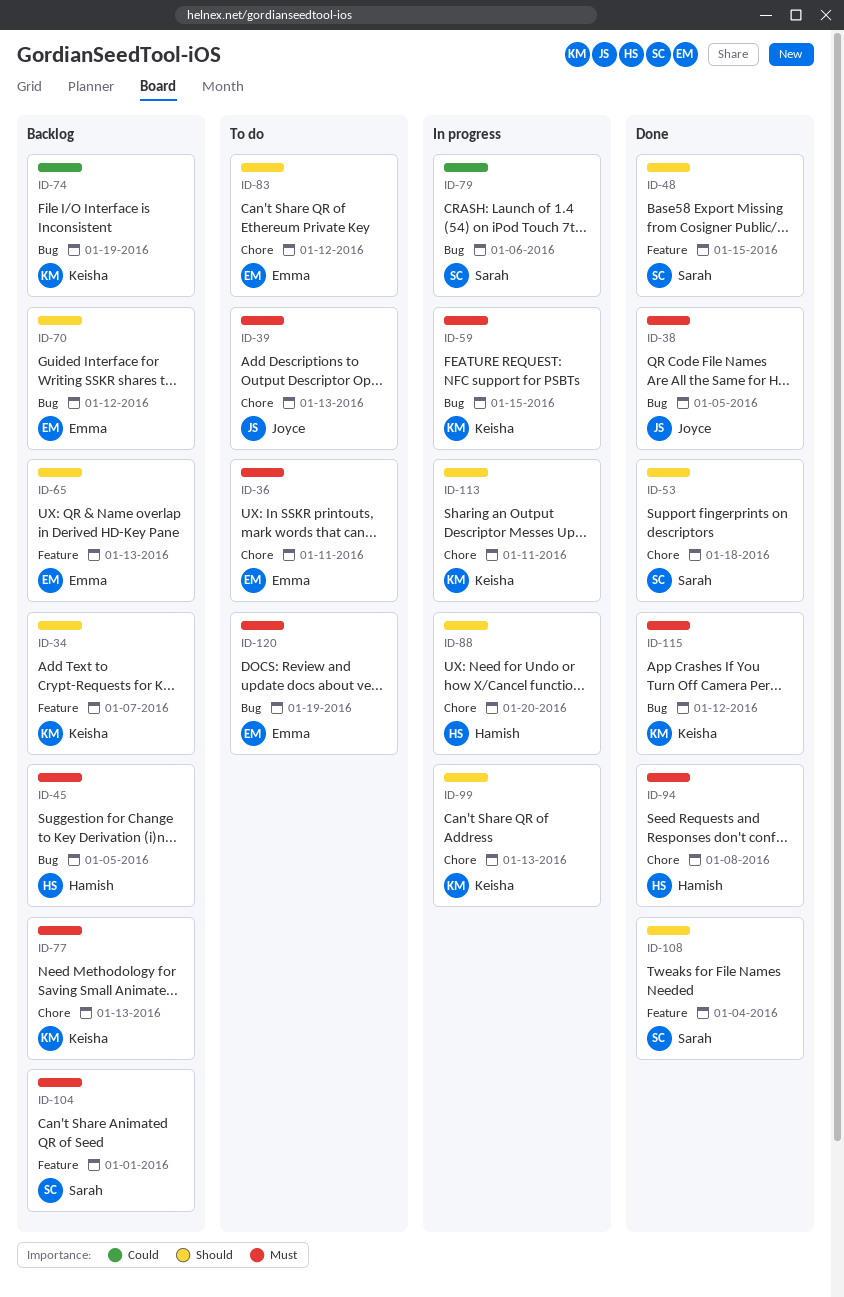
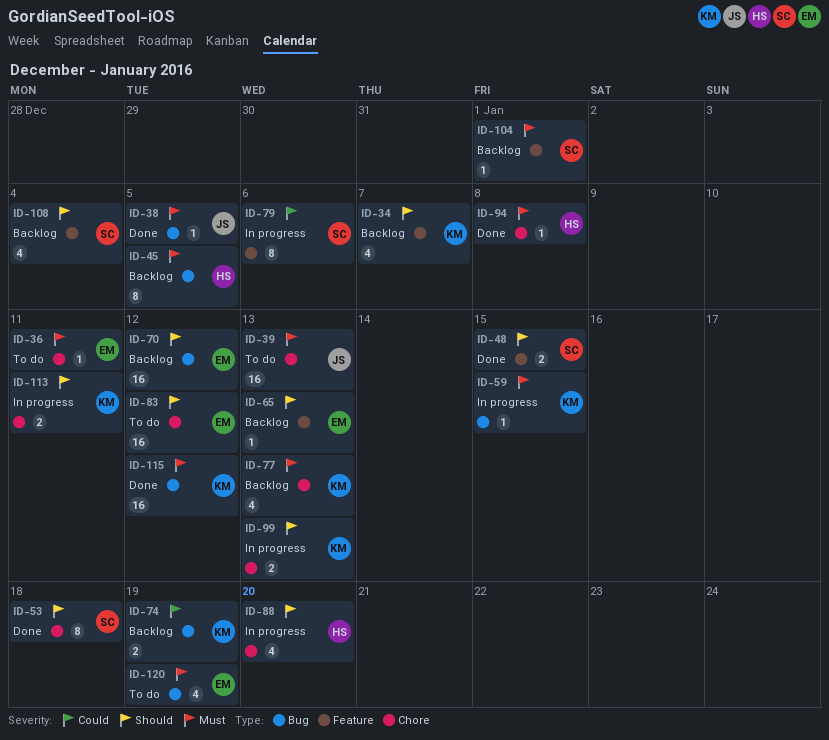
ID-79, label: Bug -> Feature
ID-108, status: Done -> Backlog

